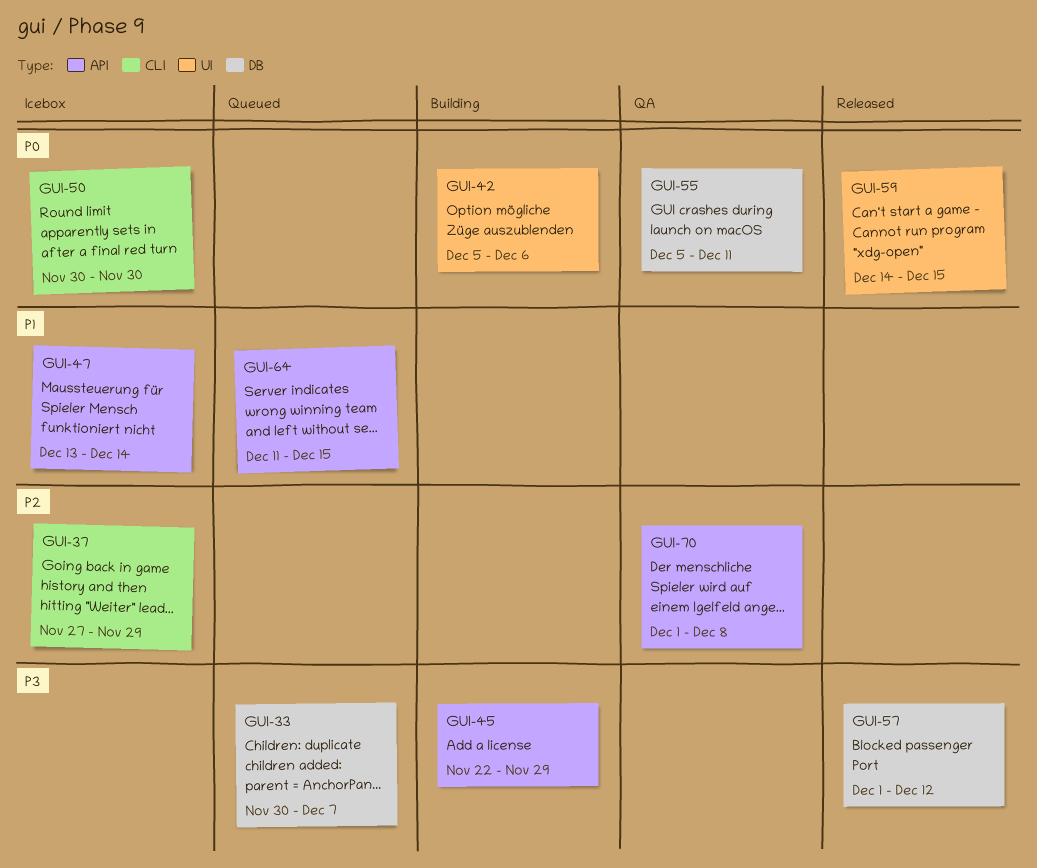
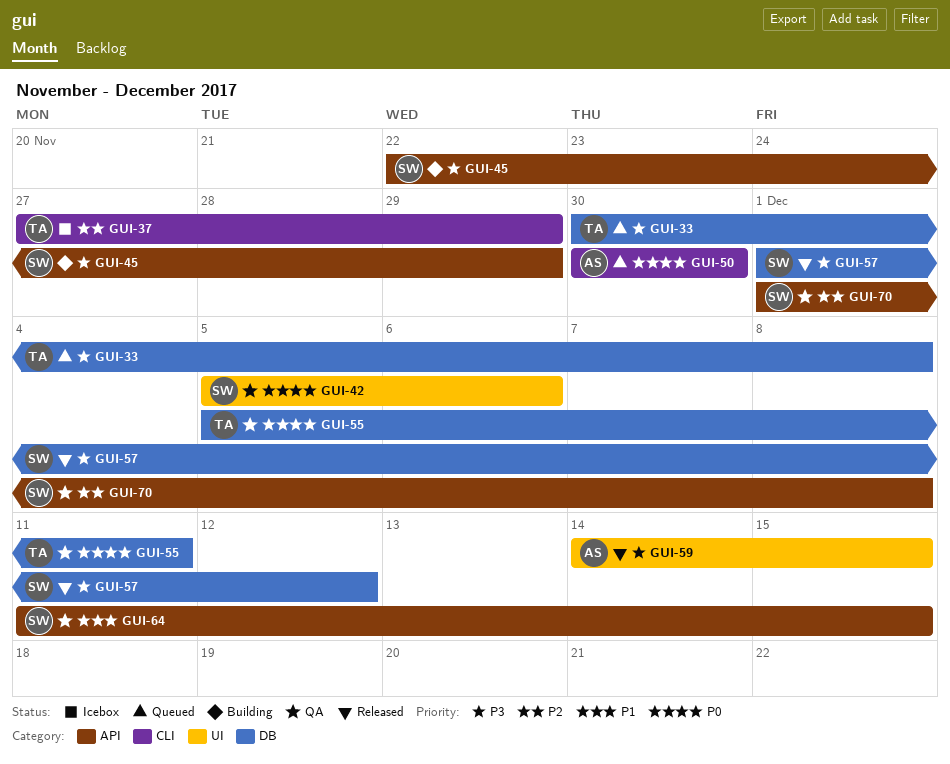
GUI-33, due: Dec 7 -> Dec 8
GUI-42, status: Building -> QA
GUI-47: present -> none
GUI-50, status: Icebox -> Queued
GUI-59, priority: P0 -> P3
GUI-64, status: Queued -> QA

